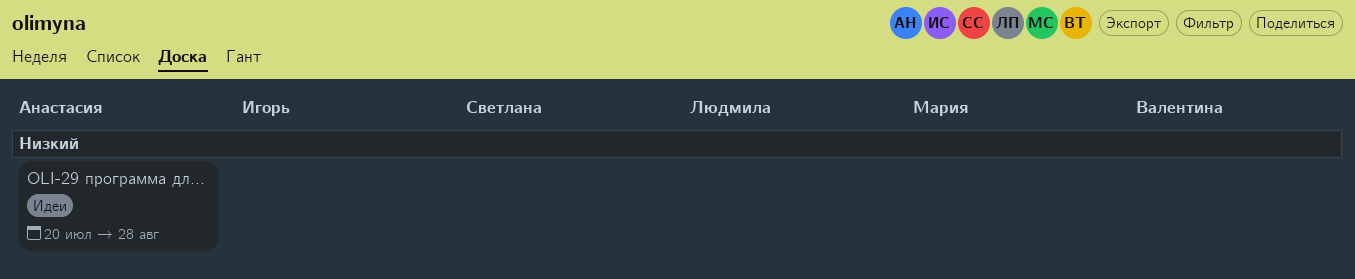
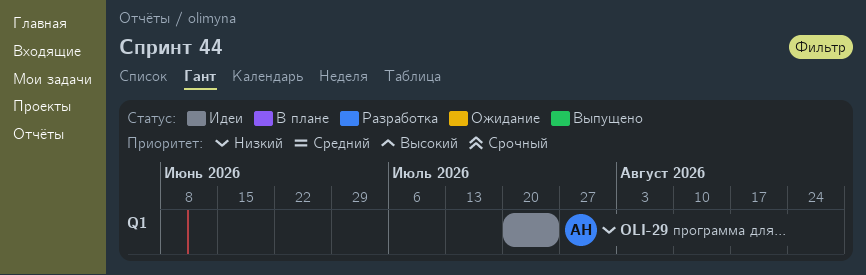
OLI-29, due: Aug 28 -> Jul 24

